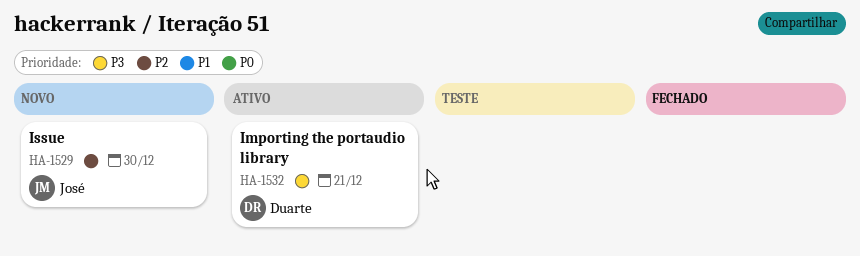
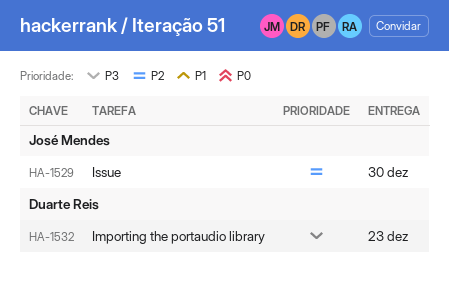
HA-1532, due: Dec 21 -> Dec 23

